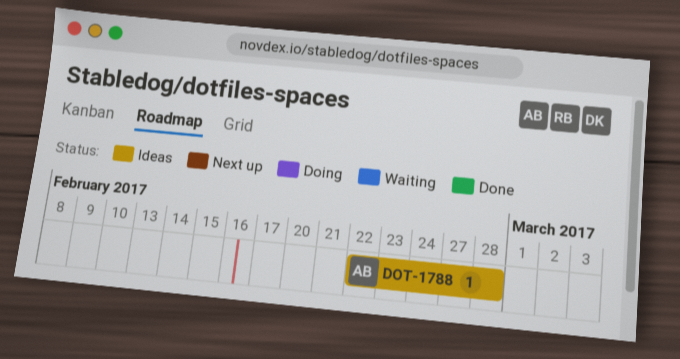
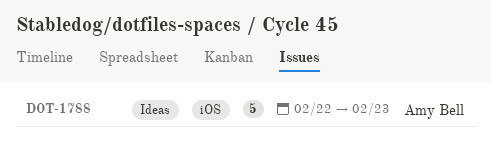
DOT-1788, estimate: 1 -> 5
DOT-1788, due: Feb 28 -> Feb 23

